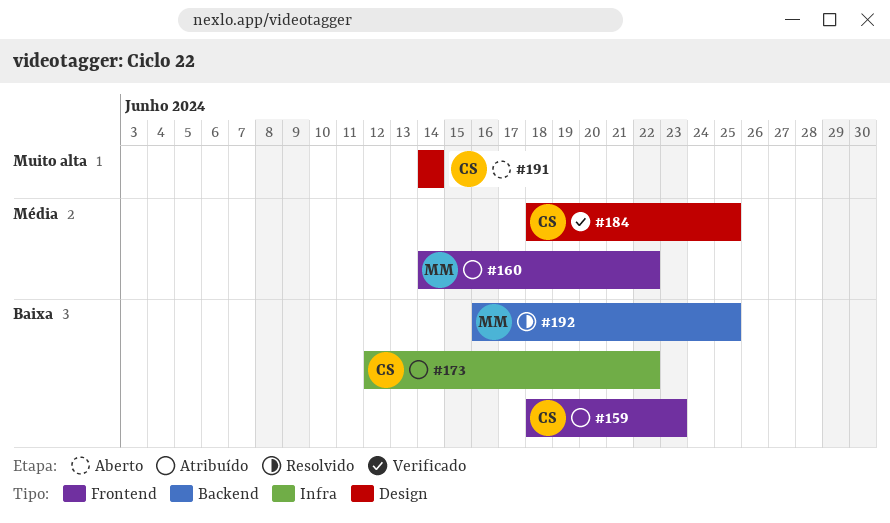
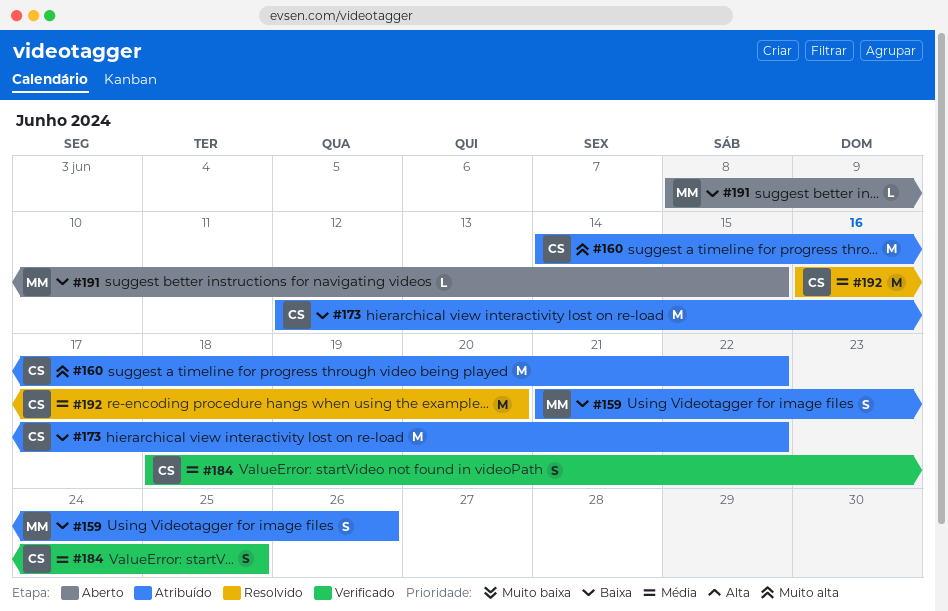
#159, owner: CS -> MM
#159, start: Jun 18 -> Jun 21
#159, due: Jun 23 -> Jun 26
#160, owner: MM -> CS
#160, priority: Média -> Muito alta
#191, owner: CS -> MM
#191, priority: Muito alta -> Baixa
#191, start: Jun 14 -> Jun 8
#191, due: Jun 14 -> Jun 15
#192, owner: MM -> CS
#192, priority: Baixa -> Média
#192, due: Jun 25 -> Jun 20

